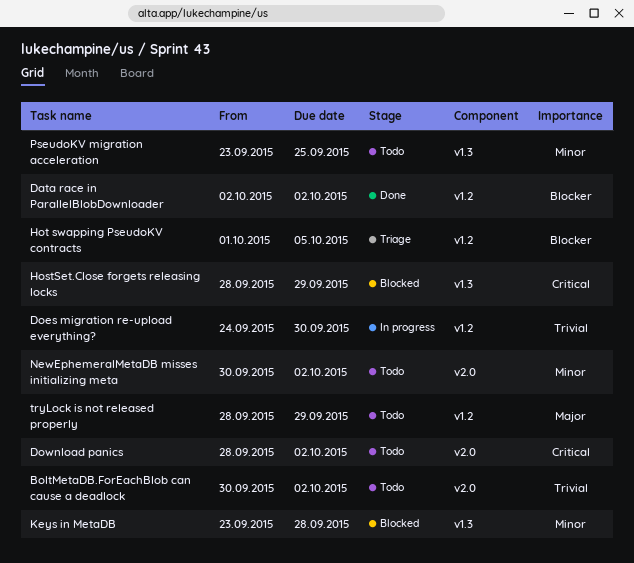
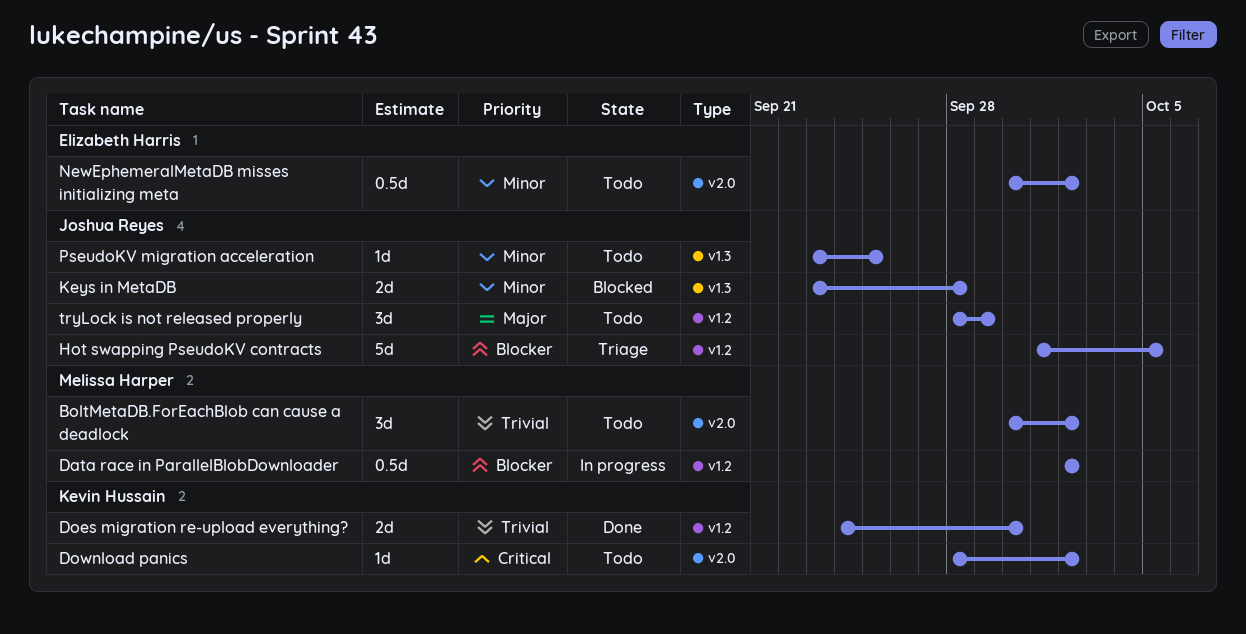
Data race in ParallelBlobDownloader, status: Done -> In progress
Does migration re-upload everything?, status: In progress -> Done
HostSet.Close forgets releasing locks: present -> none

